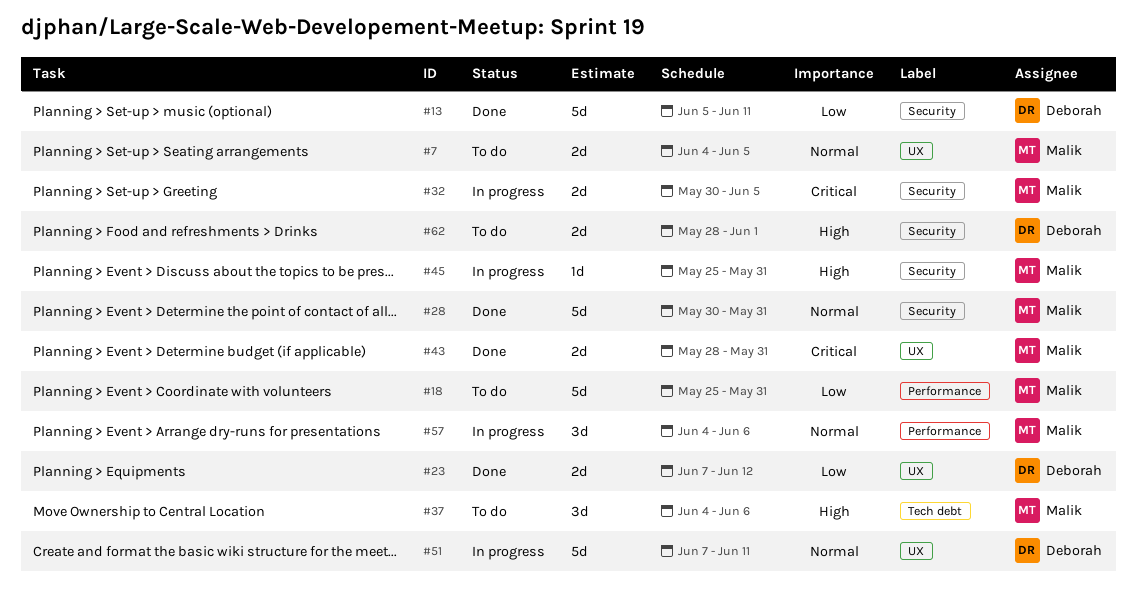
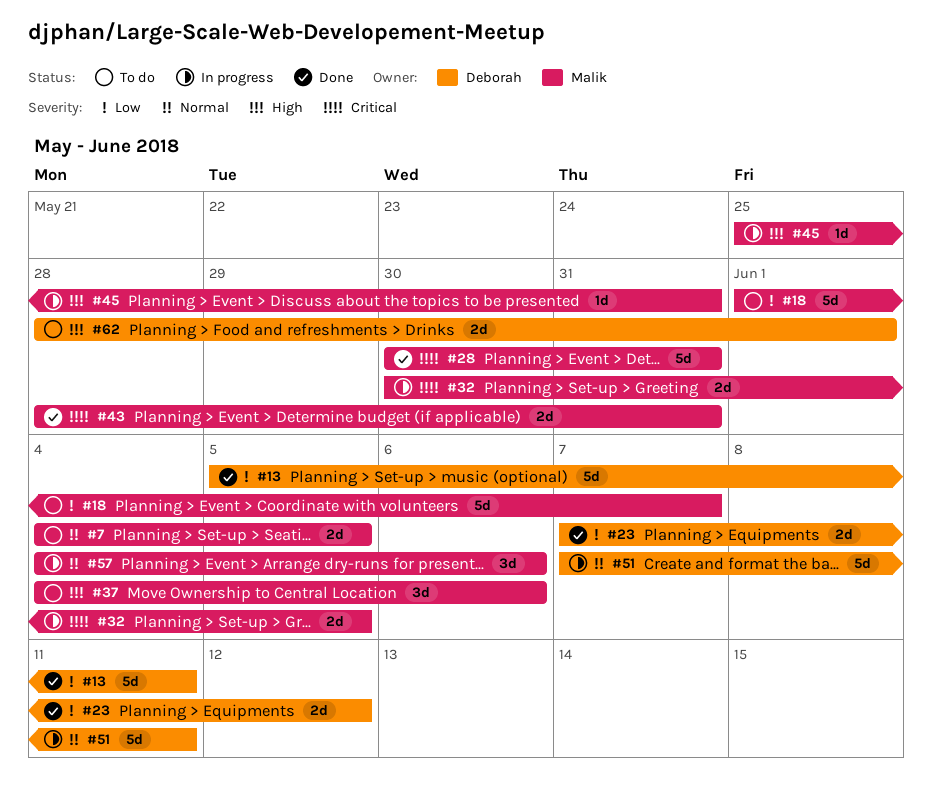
#18, start: May 25 -> Jun 1
#18, due: May 31 -> Jun 7
#28, priority: Normal -> Critical

